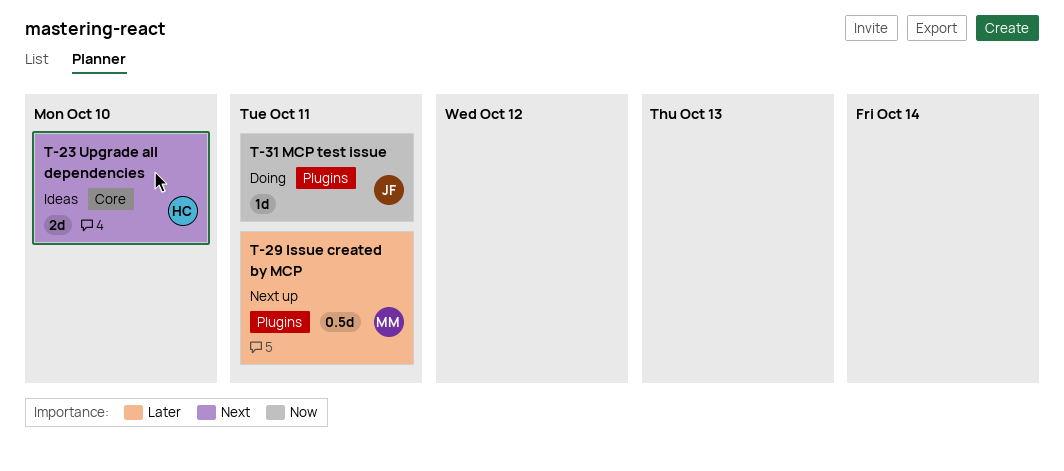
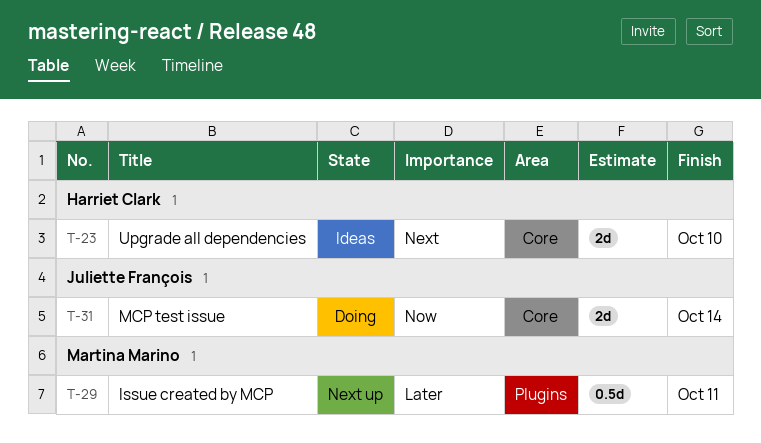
T-31, label: Plugins -> Core
T-31, estimate: 1d -> 2d
T-31, due: Oct 11 -> Oct 14

